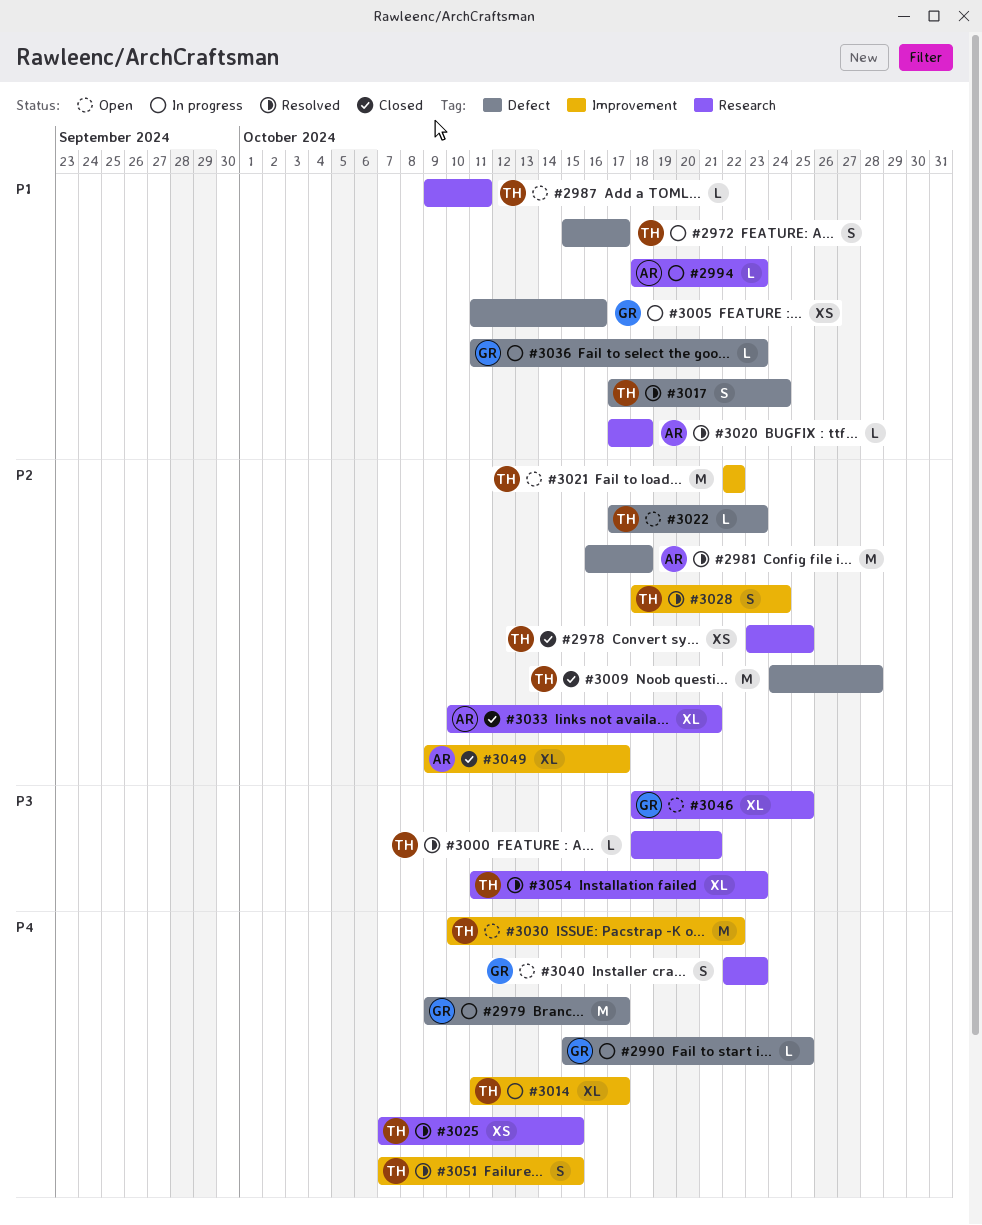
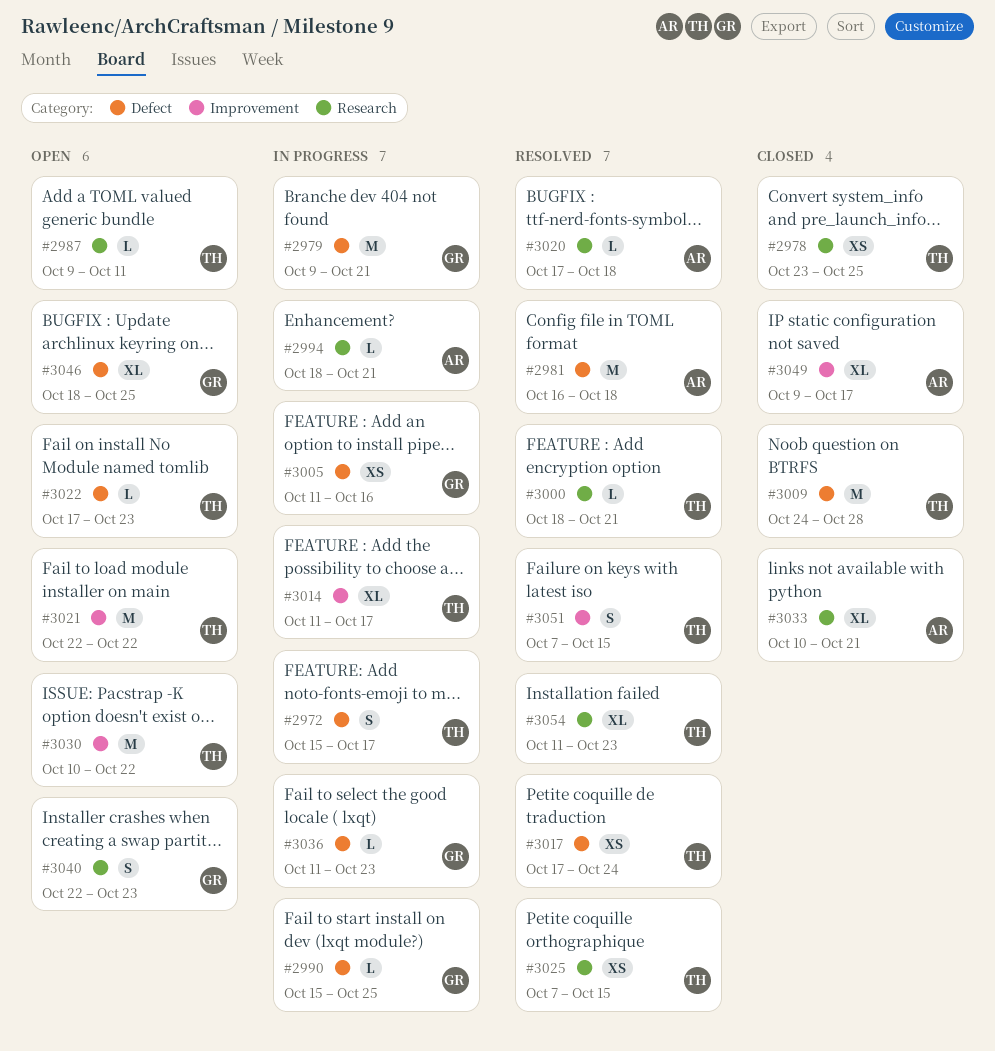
#2979, due: Oct 17 -> Oct 21
#2994, due: Oct 23 -> Oct 21
#3017, estimate: S -> XS
#3028: present -> none
#3046, label: Research -> Defect

